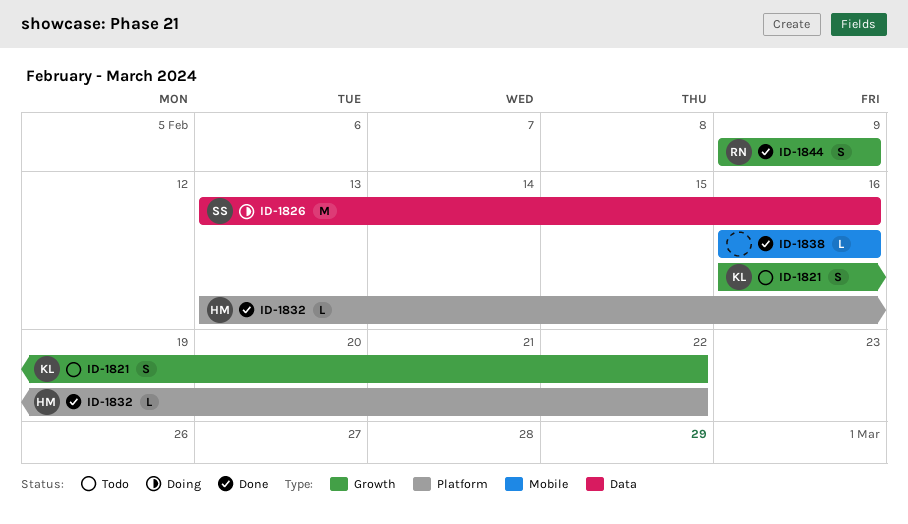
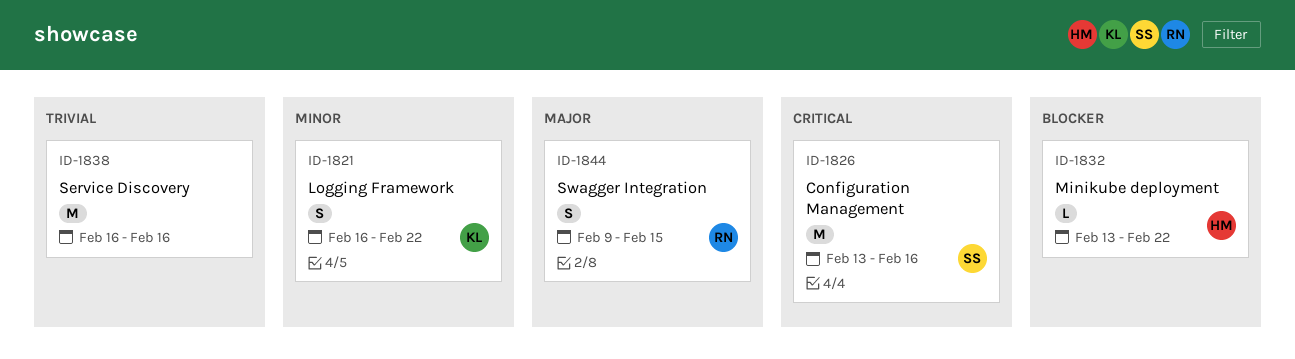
ID-1838, estimate: L -> M
ID-1844, due: Feb 9 -> Feb 15

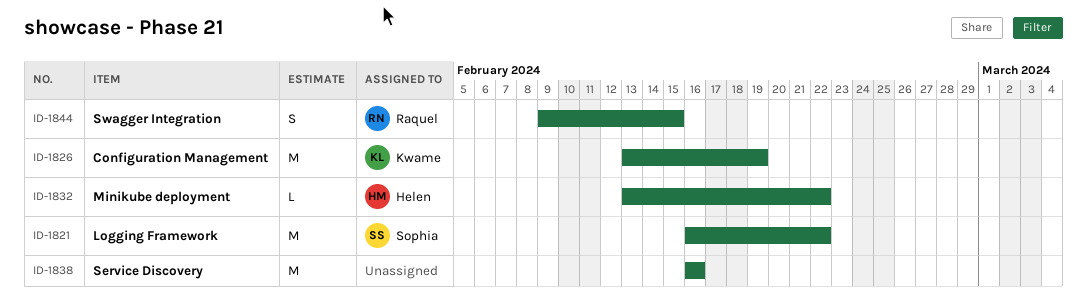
ID-1821, owner: Kwame -> Sophia
ID-1821, estimate: S -> M
ID-1826, owner: Sophia -> Kwame
ID-1826, due: Feb 16 -> Feb 19

